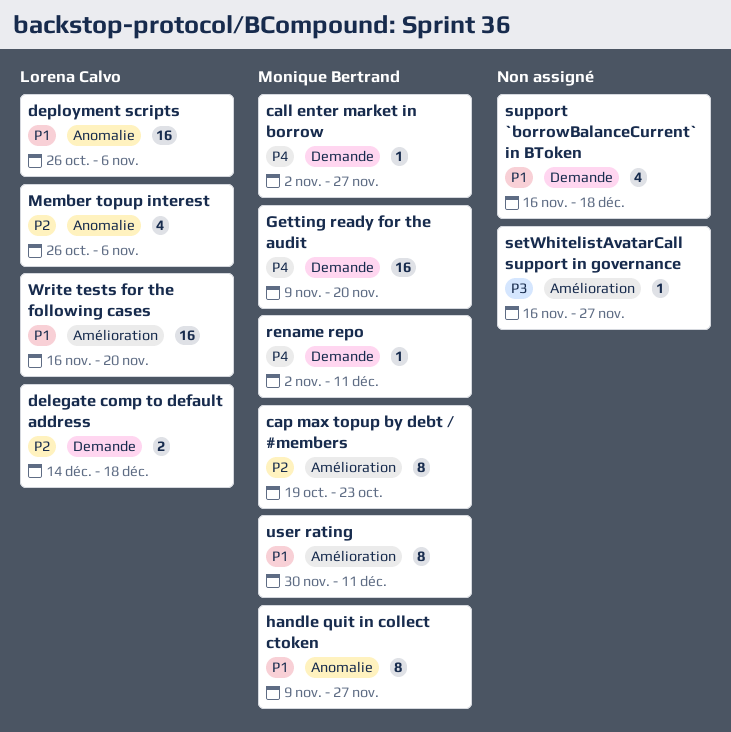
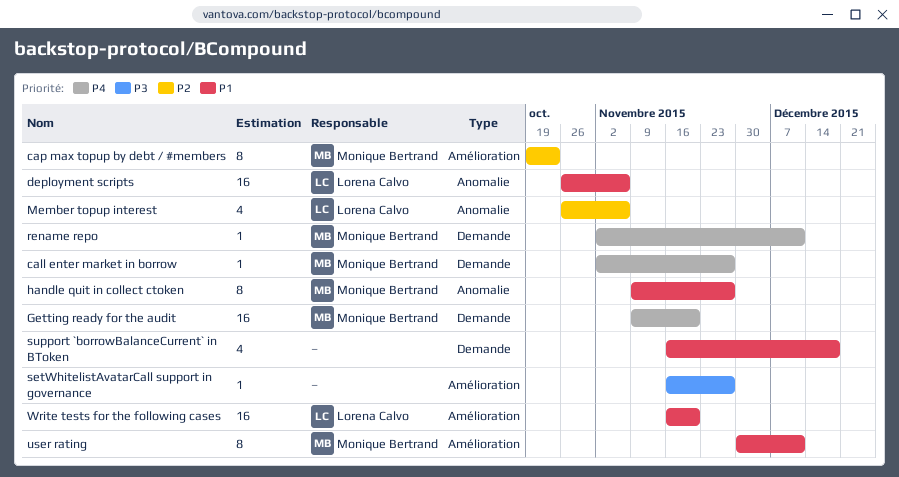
delegate comp to default address: present -> none

